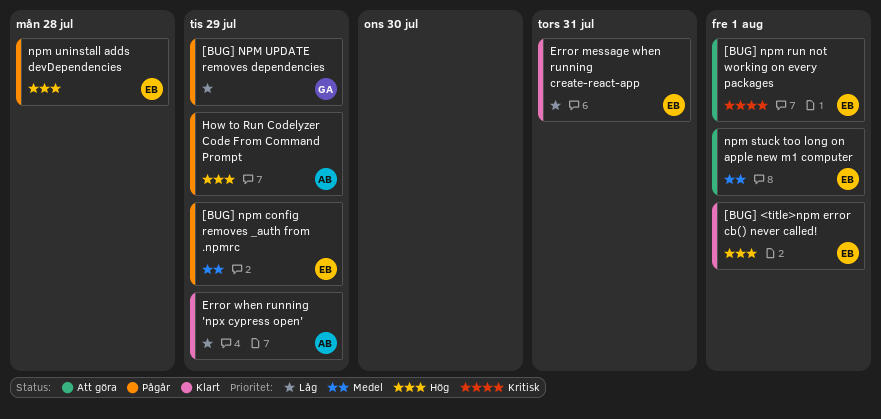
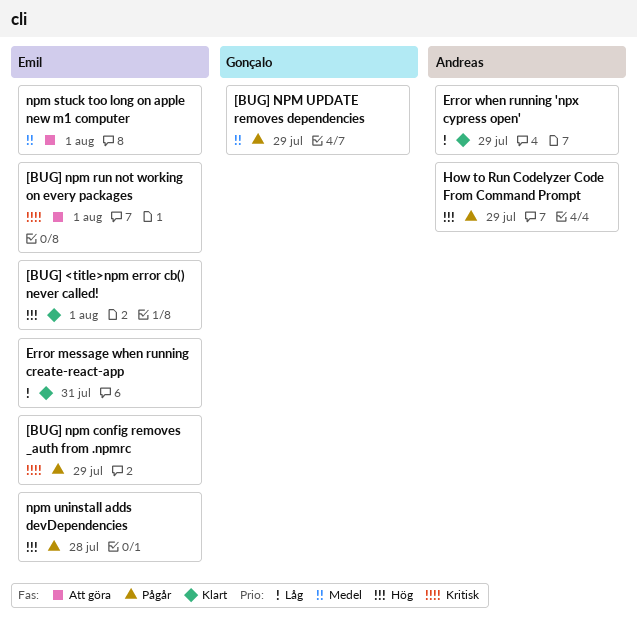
[BUG] npm config removes _auth from .npmrc, priority: Medel -> Kritisk
[BUG] NPM UPDATE removes dependencies, priority: Låg -> Medel

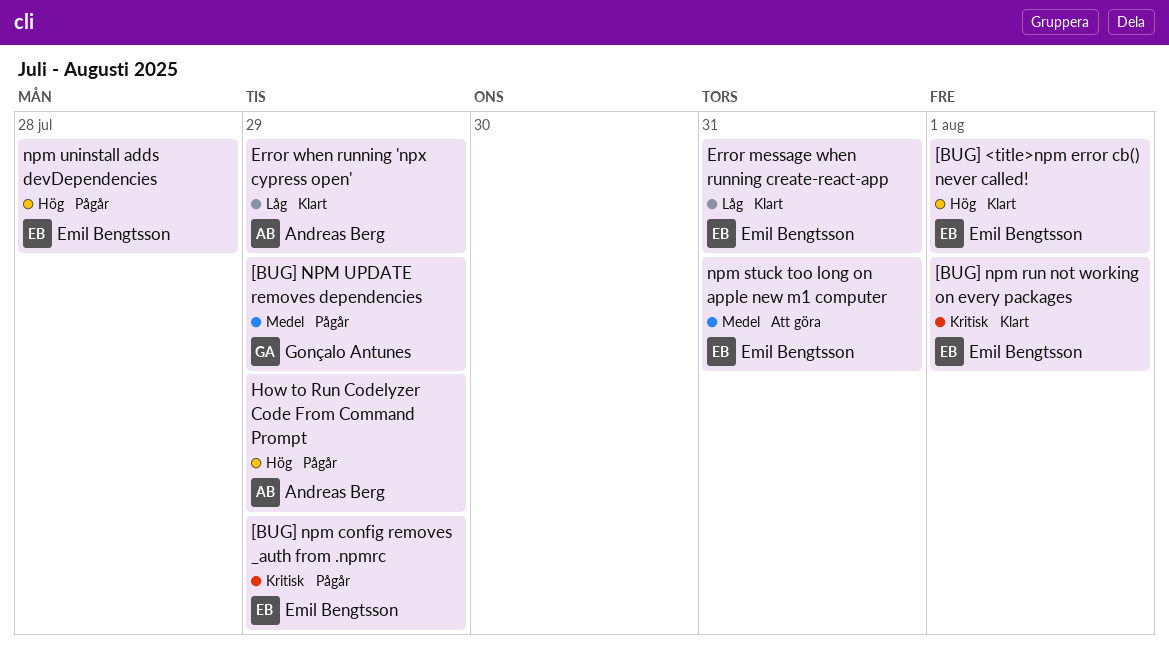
[BUG] npm run not working on every packages, status: Att göra -> Klart
npm stuck too long on apple new m1 computer, due: Aug 1 -> Jul 31

